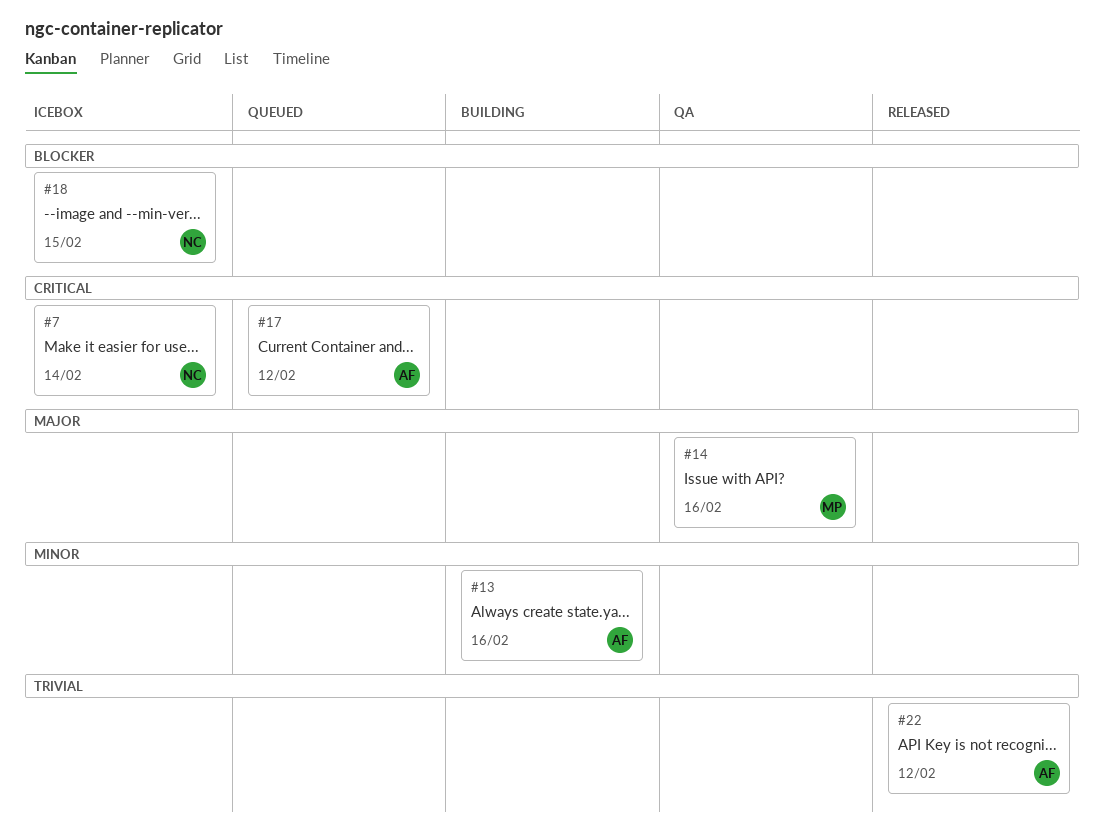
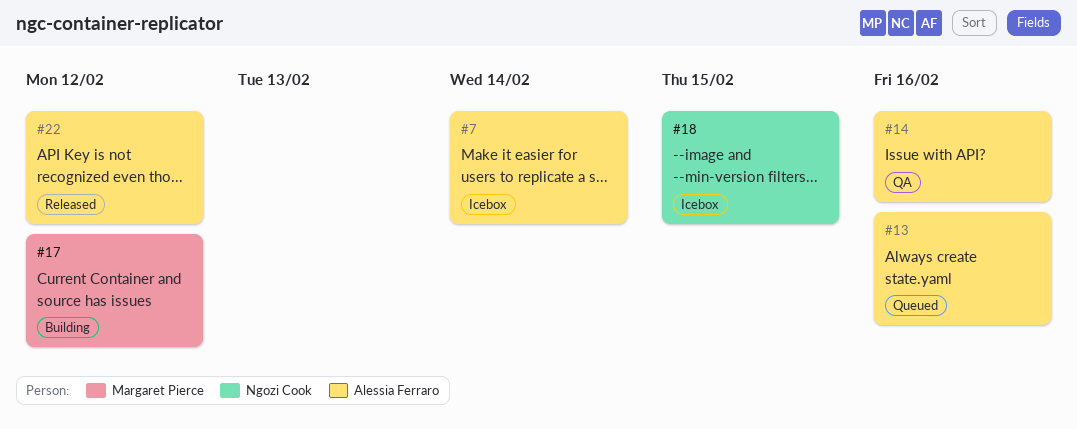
#7, owner: Ngozi Cook -> Alessia Ferraro
#13, status: Building -> Queued
#14, owner: Margaret Pierce -> Alessia Ferraro
#17, status: Queued -> Building
#17, owner: Alessia Ferraro -> Margaret Pierce

